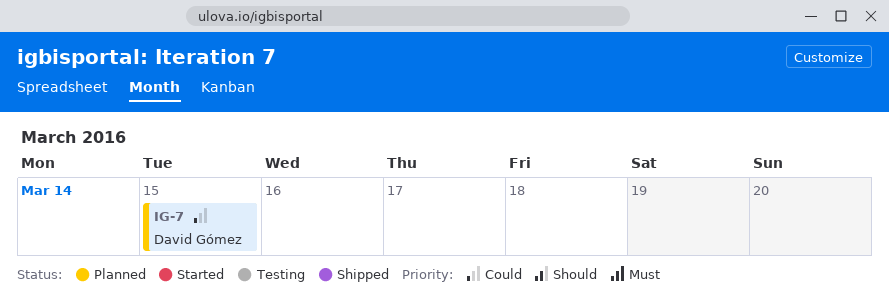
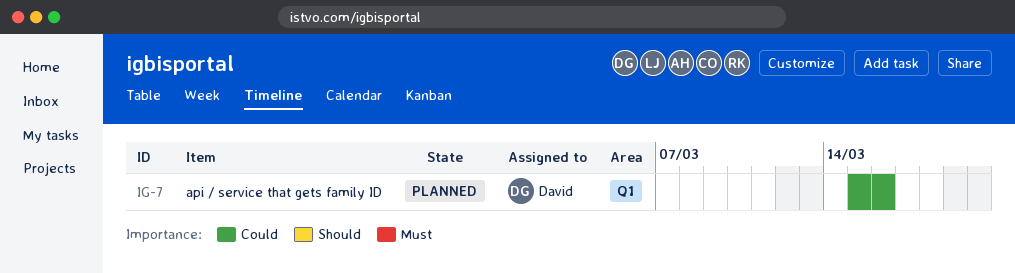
IG-7, due: Mar 15 -> Mar 16

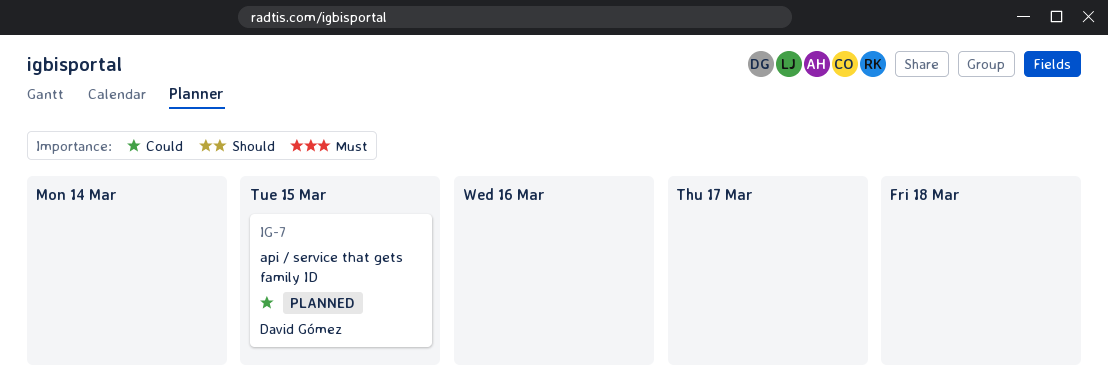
IG-7, due: Mar 16 -> Mar 15

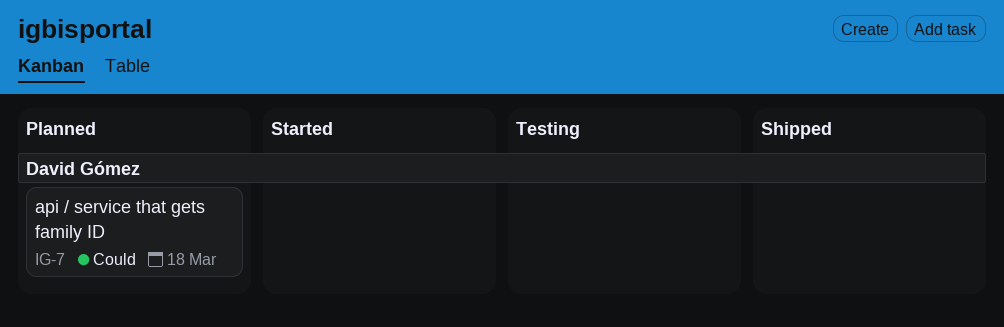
IG-7, due: Mar 15 -> Mar 18

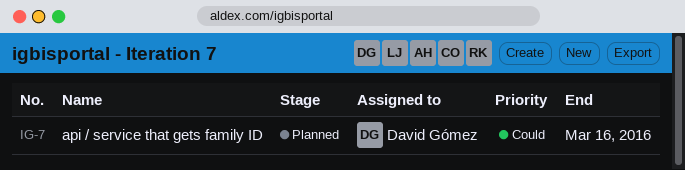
IG-7, due: Mar 18 -> Mar 16

